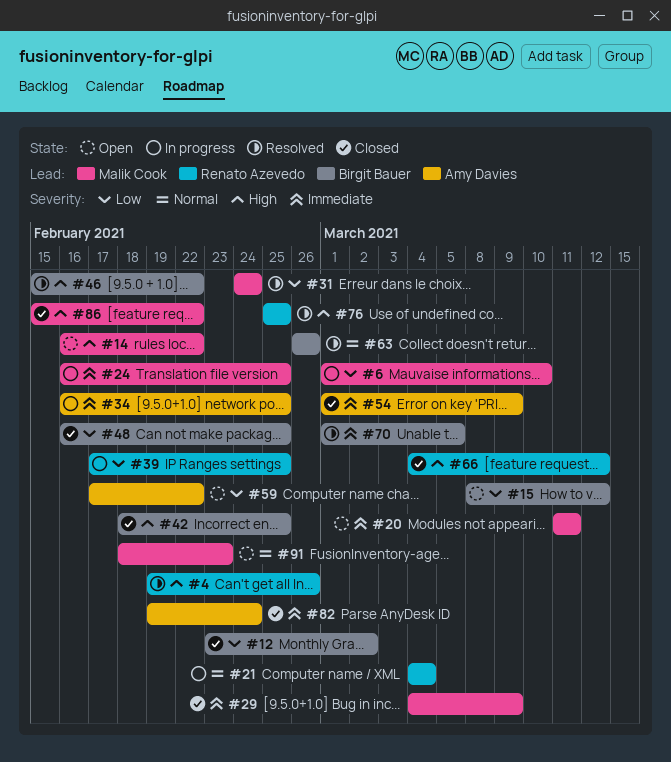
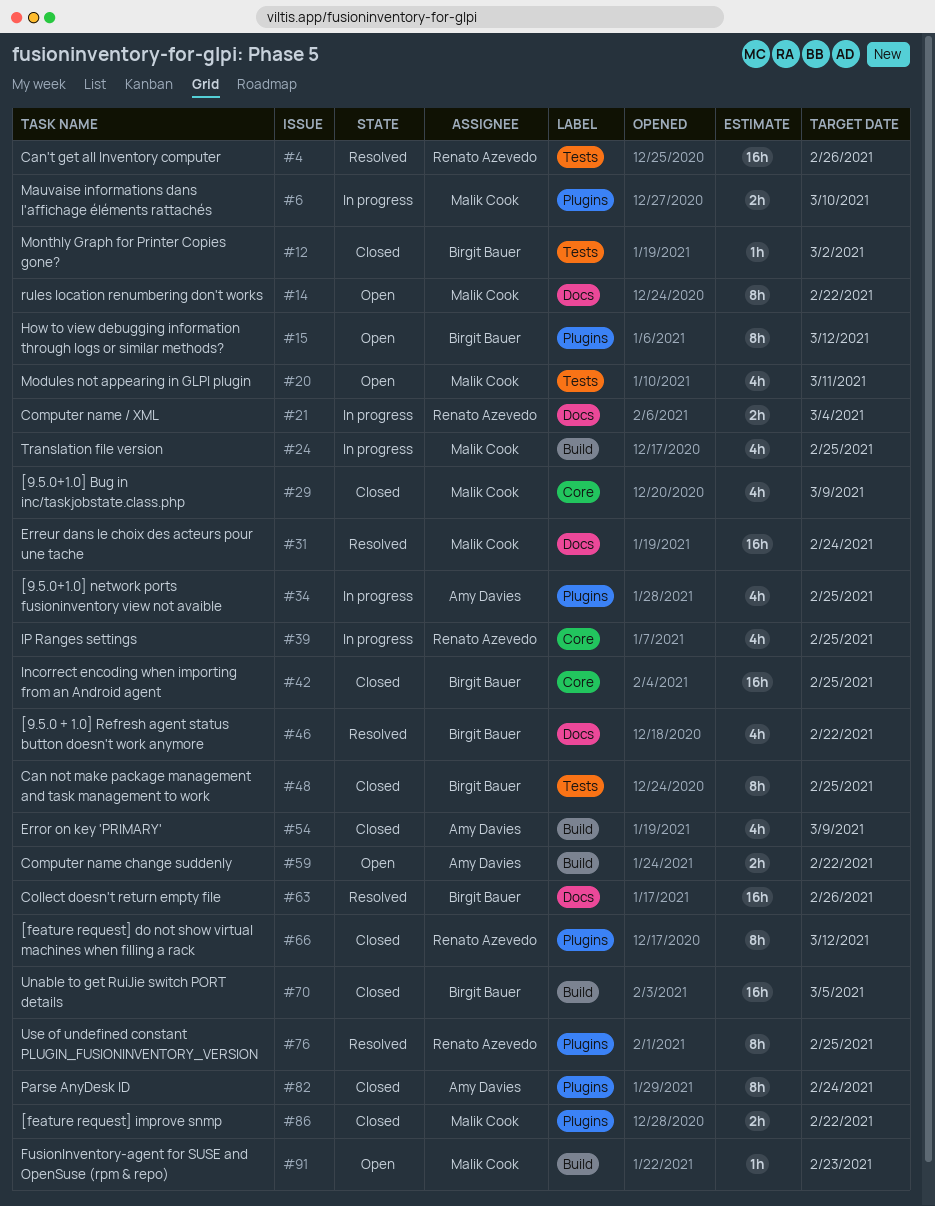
#70, status: Resolved -> Closed

